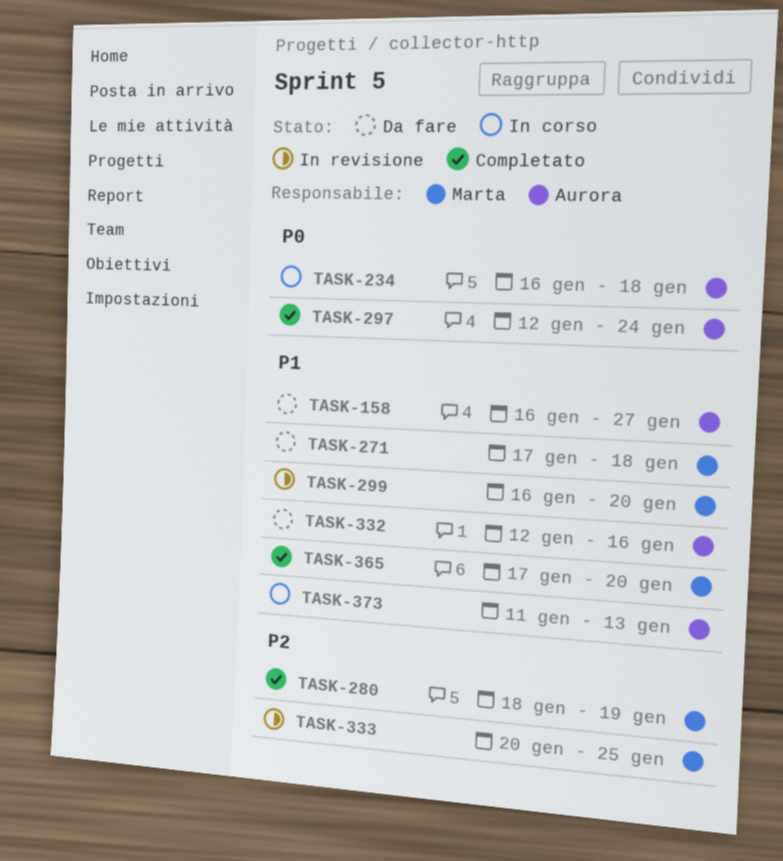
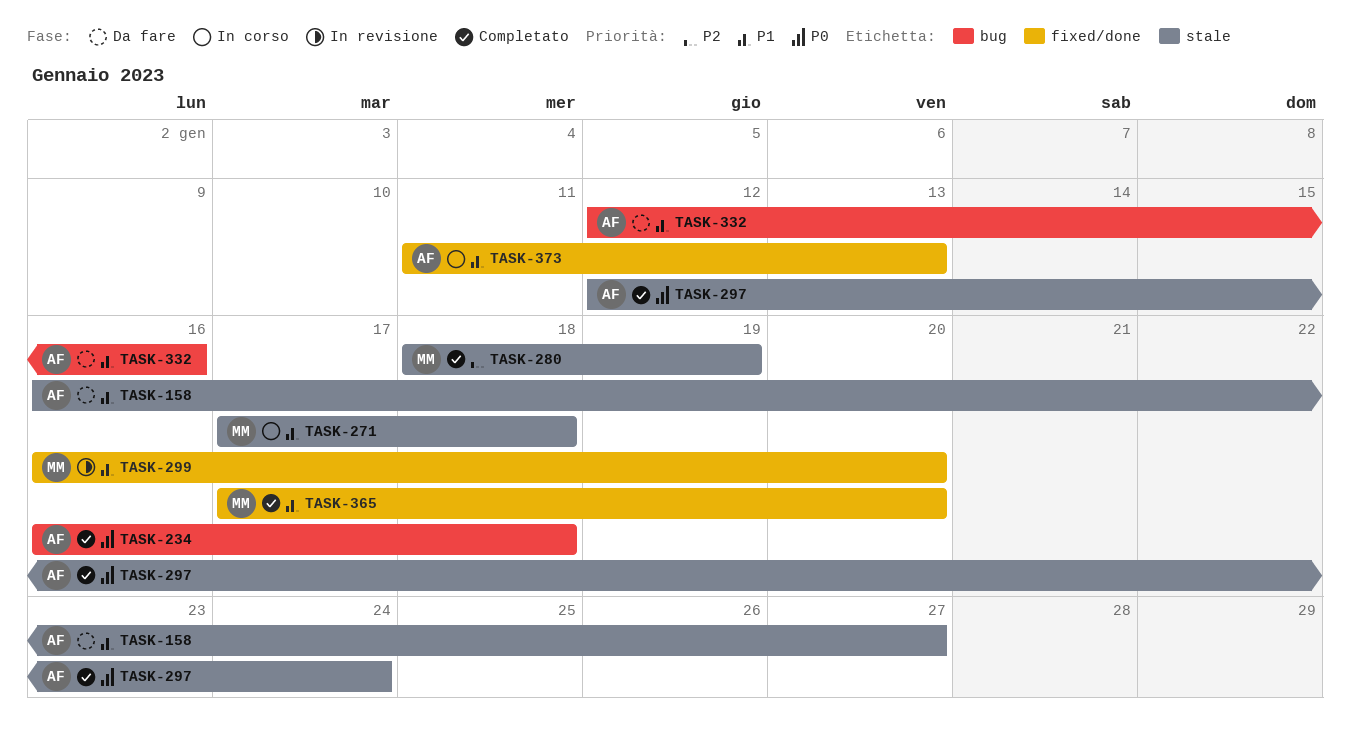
TASK-234, status: In corso -> Completato
TASK-271, status: Da fare -> In corso
TASK-333: present -> none

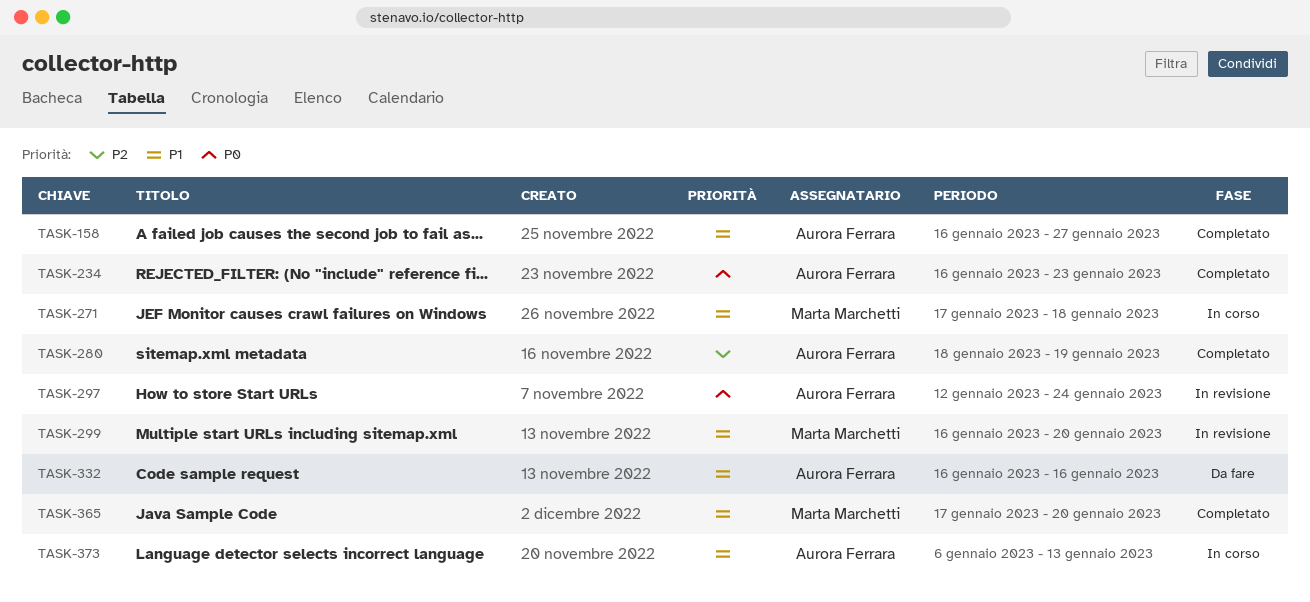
TASK-158, status: Da fare -> Completato
TASK-234, due: Jan 18 -> Jan 23
TASK-280, owner: Marta Marchetti -> Aurora Ferrara
TASK-297, status: Completato -> In revisione
TASK-332, start: Jan 12 -> Jan 16
TASK-373, start: Jan 11 -> Jan 6

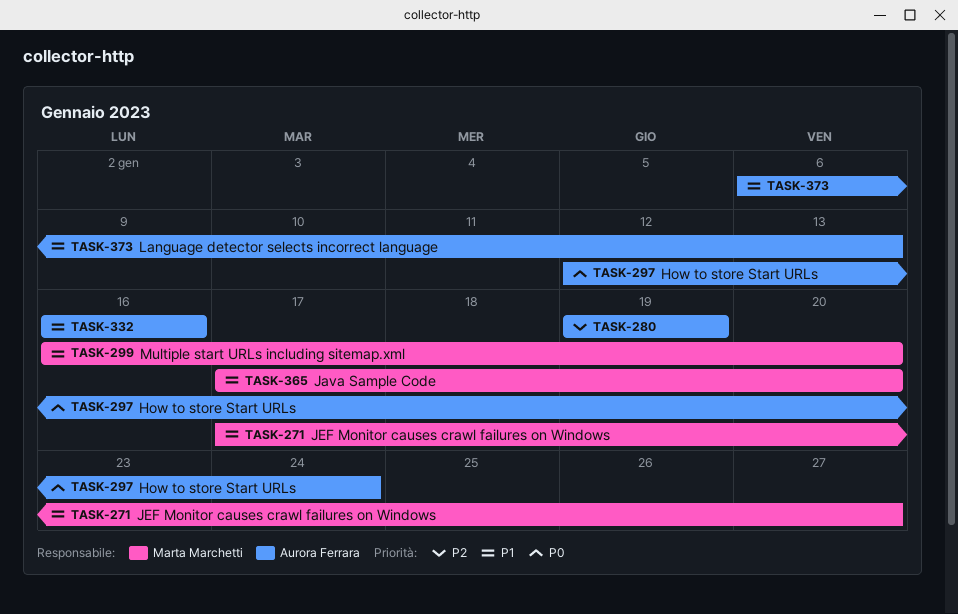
TASK-158: present -> none
TASK-234: present -> none
TASK-271, due: Jan 18 -> Jan 27
TASK-280, start: Jan 18 -> Jan 19

